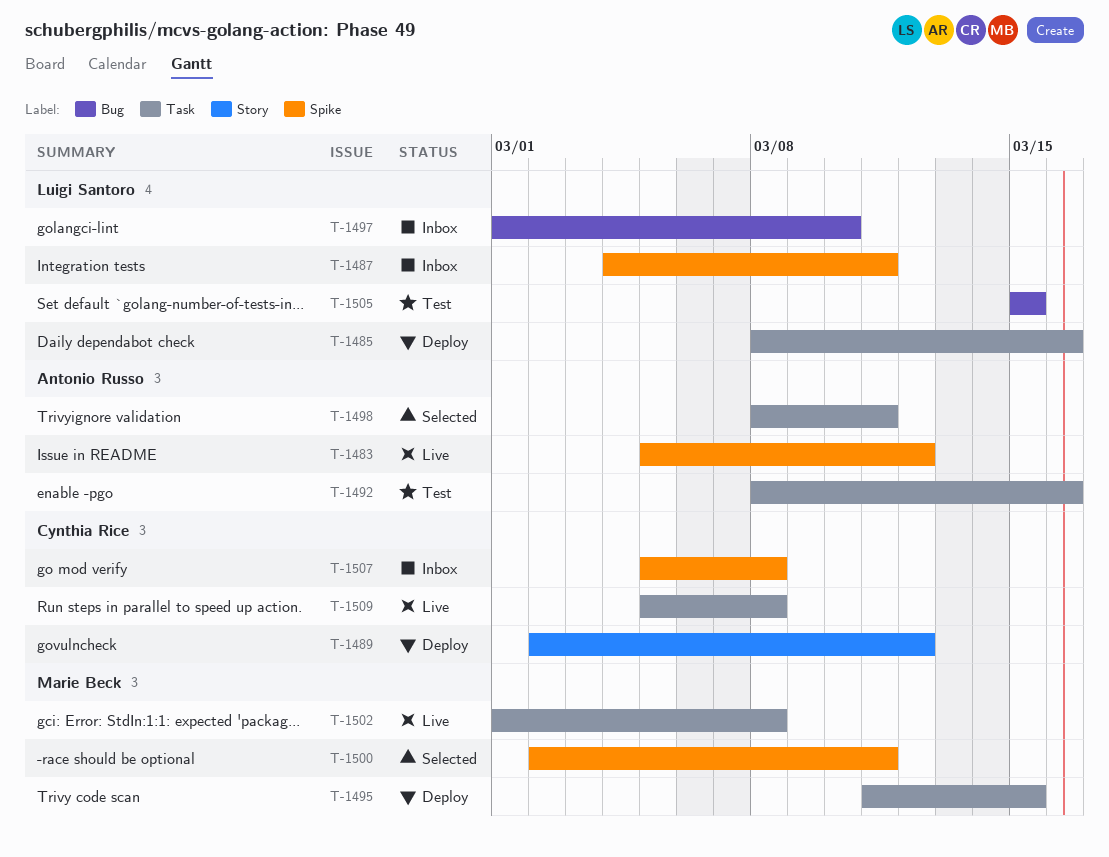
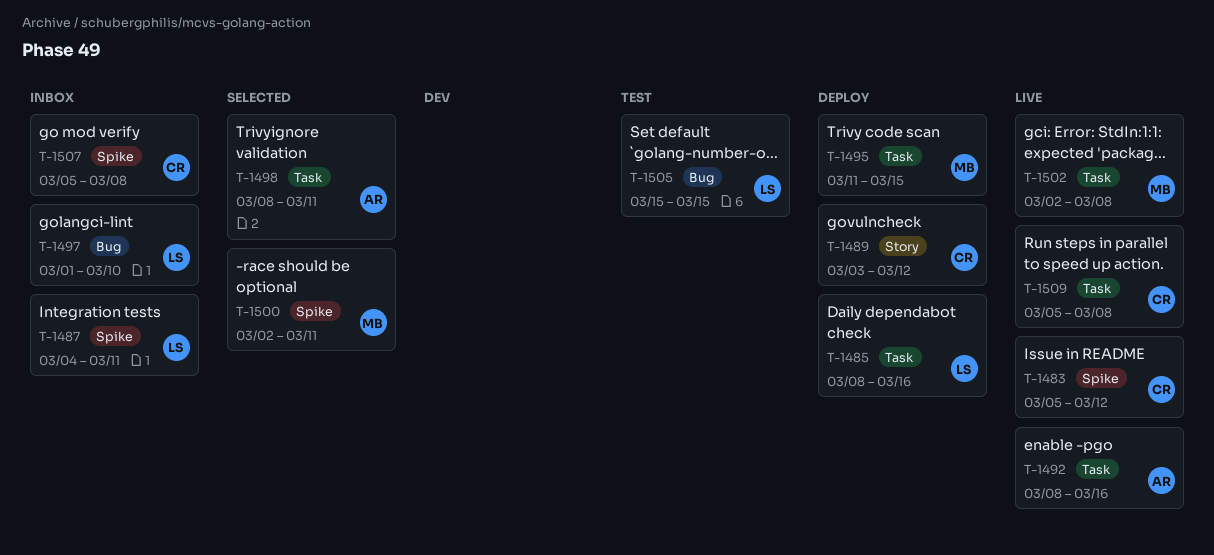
T-1483, owner: Antonio Russo -> Cynthia Rice
T-1489, start: Mar 2 -> Mar 3
T-1492, status: Test -> Live
T-1502, start: Mar 1 -> Mar 2

